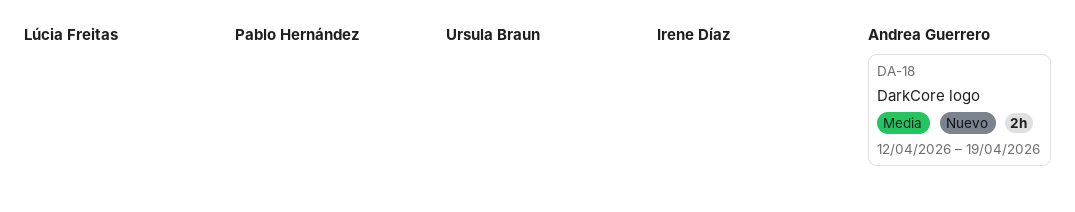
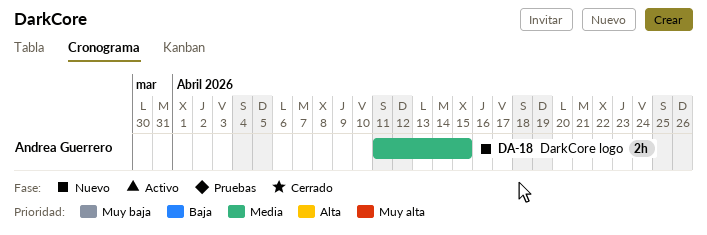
DA-18, start: Apr 12 -> Apr 11
DA-18, due: Apr 19 -> Apr 15

